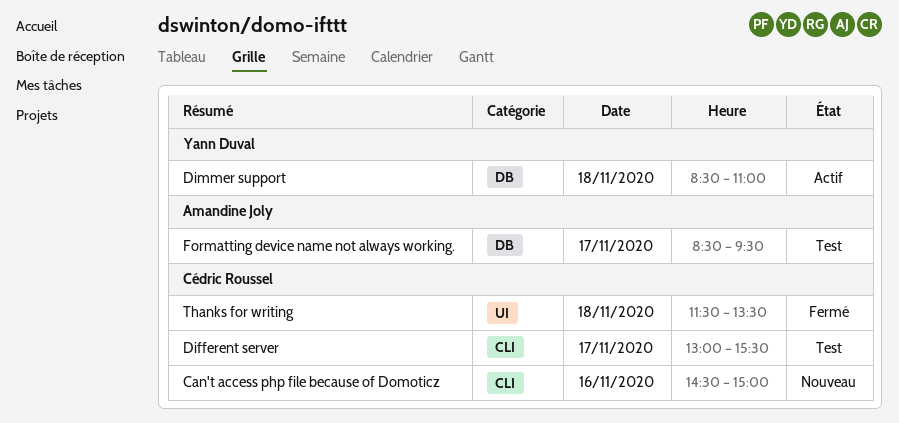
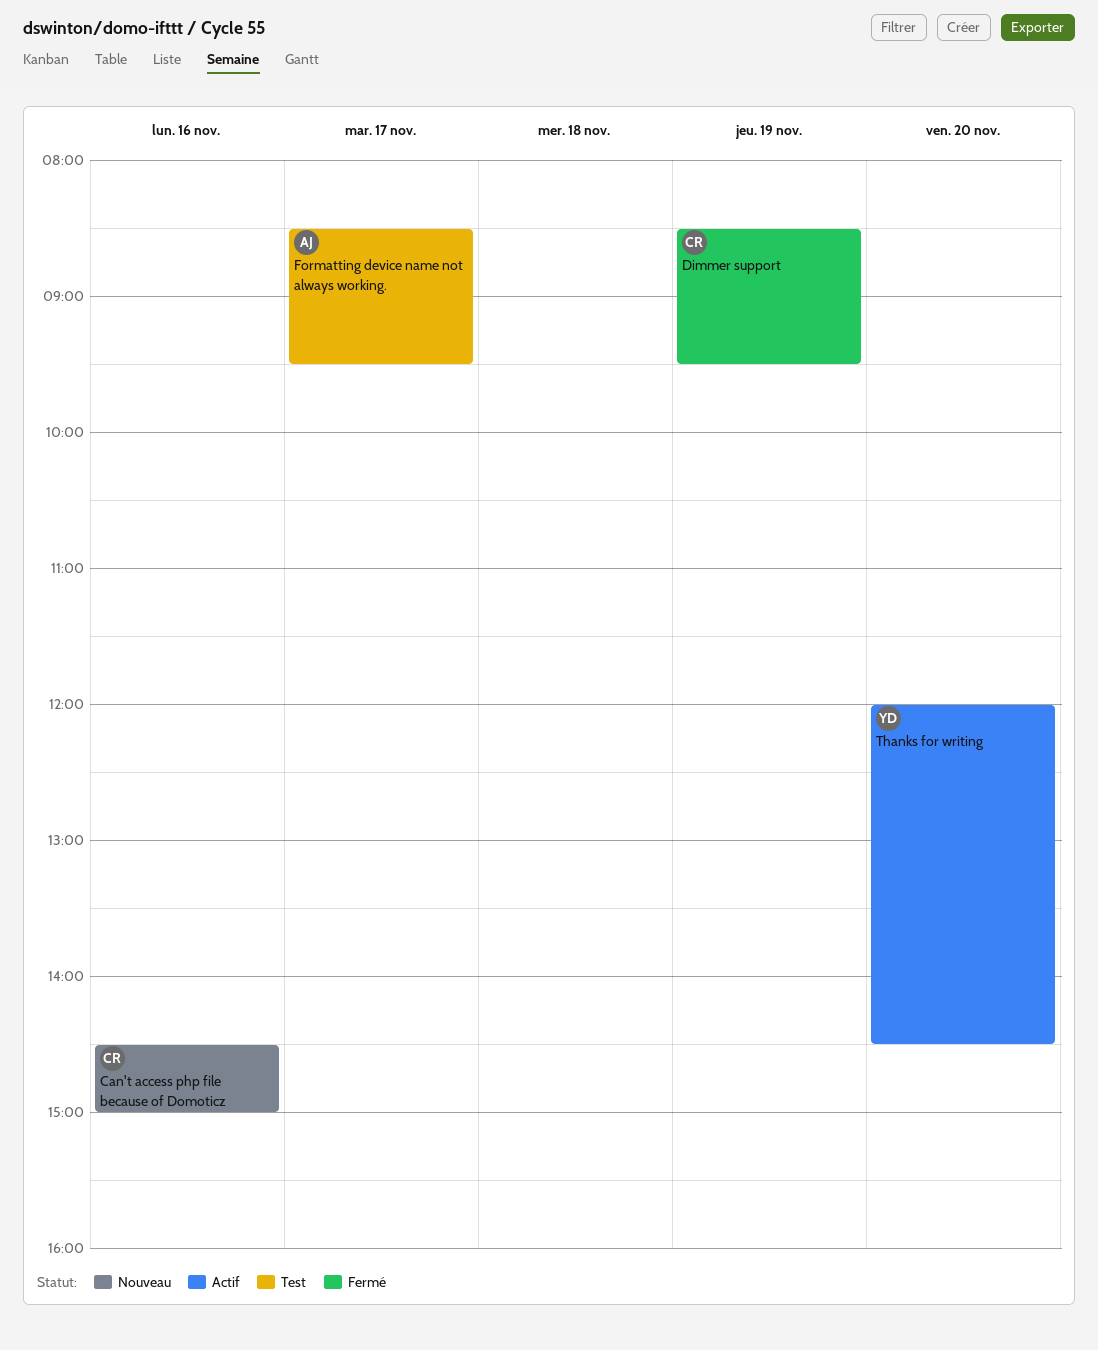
Different server: present -> none
Dimmer support, status: Actif -> Fermé
Dimmer support, owner: Yann Duval -> Cédric Roussel
Dimmer support, day: Nov 18 -> Nov 19
Dimmer support, ends: 11:00 -> 09:30
Thanks for writing, status: Fermé -> Actif
Thanks for writing, owner: Cédric Roussel -> Yann Duval
Thanks for writing, day: Nov 18 -> Nov 20
Thanks for writing, begins: 11:30 -> 12:00
Thanks for writing, ends: 13:30 -> 14:30

